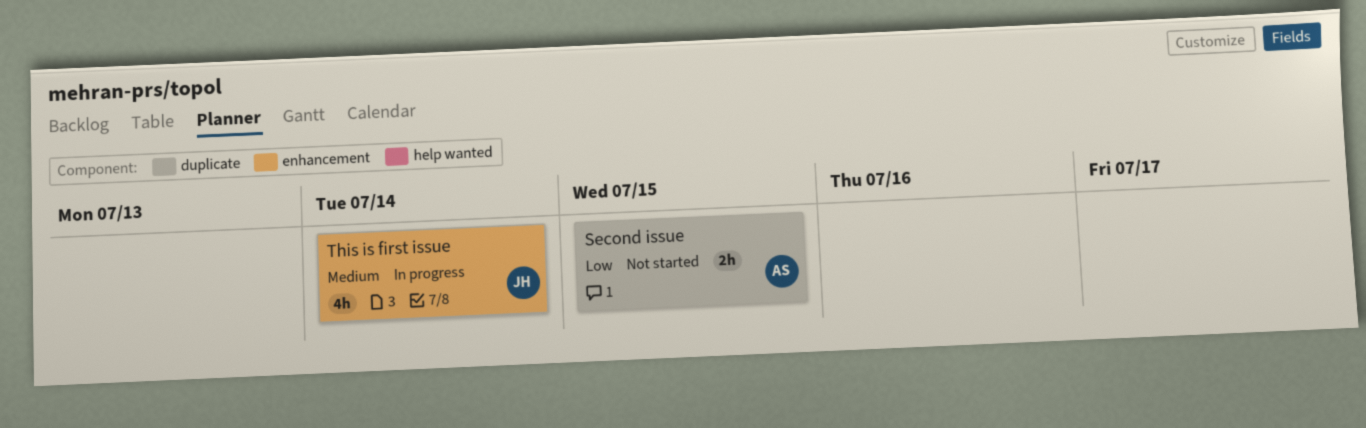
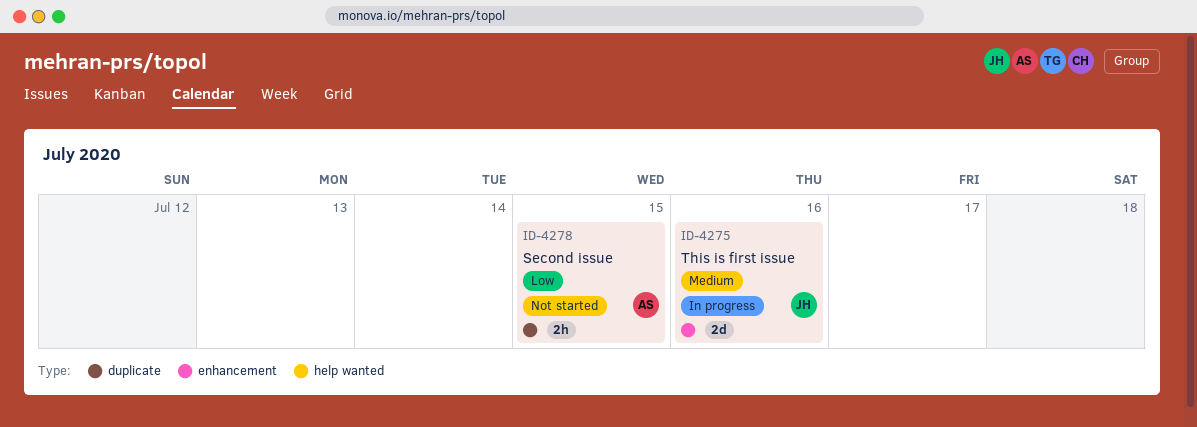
This is first issue, estimate: 4h -> 2d
This is first issue, due: Jul 14 -> Jul 16

